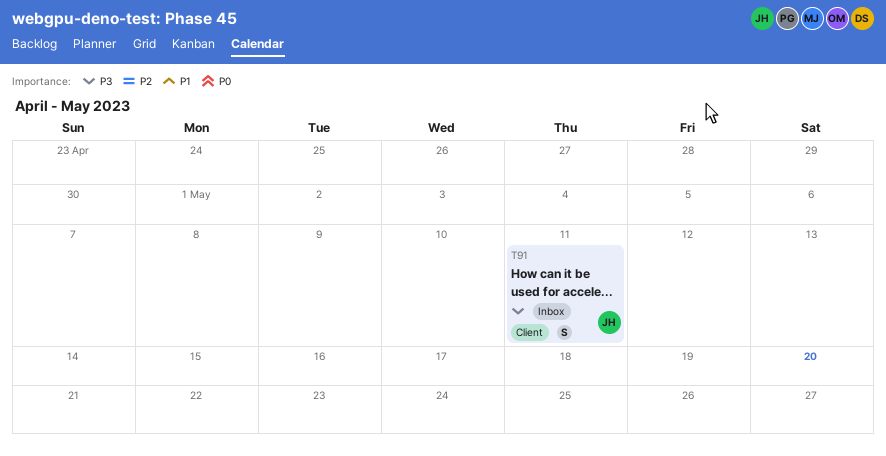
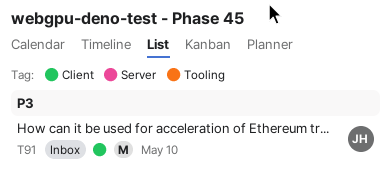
T91, estimate: S -> M
T91, due: May 11 -> May 10

